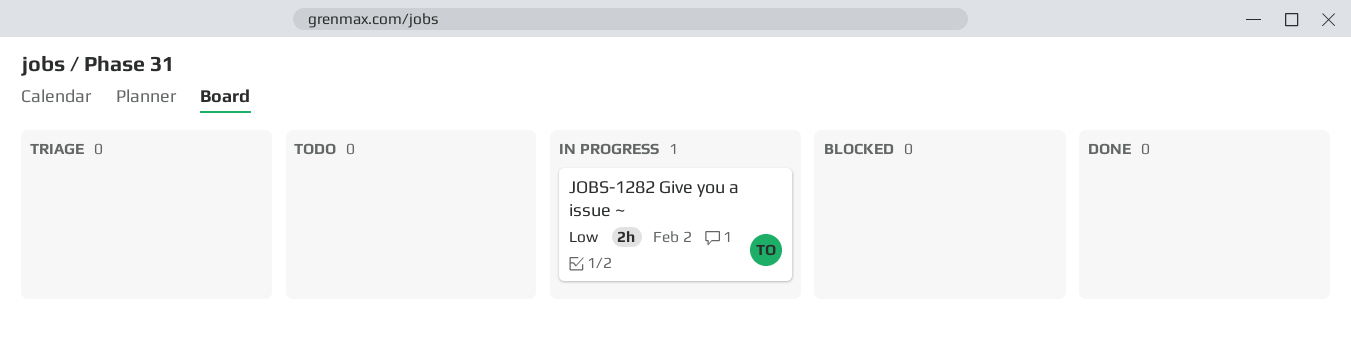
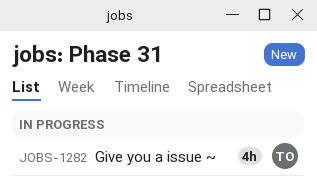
JOBS-1282, estimate: 2h -> 4h

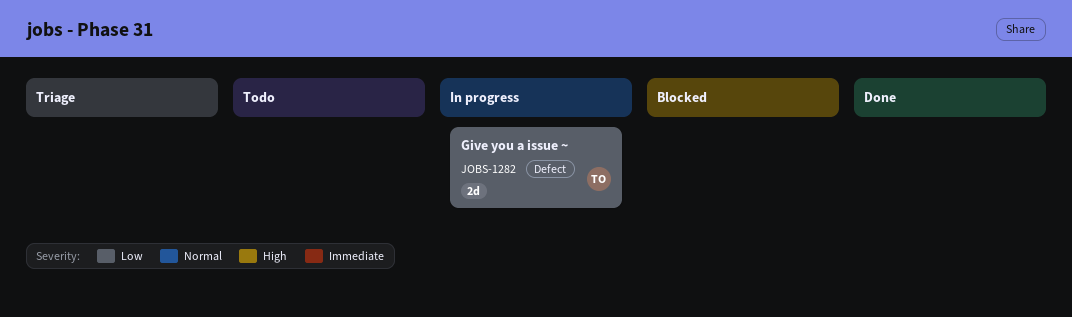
JOBS-1282, estimate: 4h -> 2d

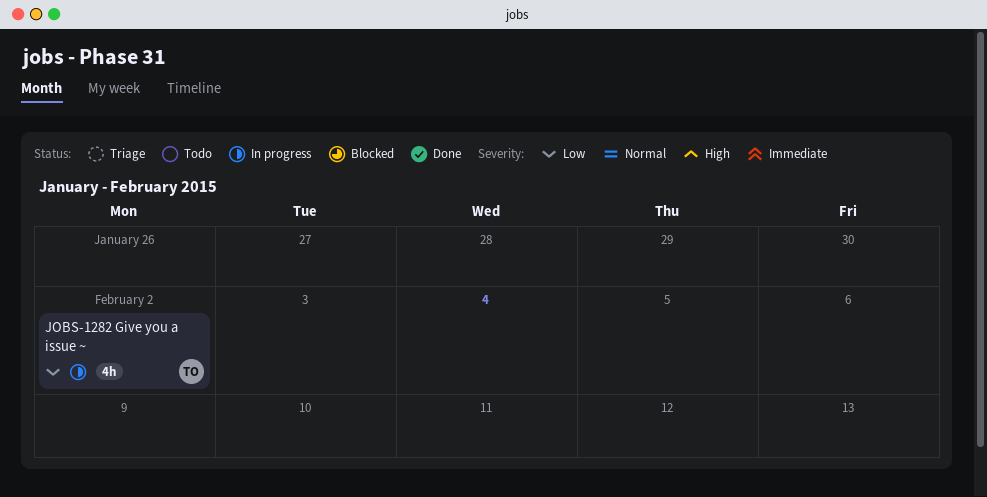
JOBS-1282, estimate: 2d -> 4h

